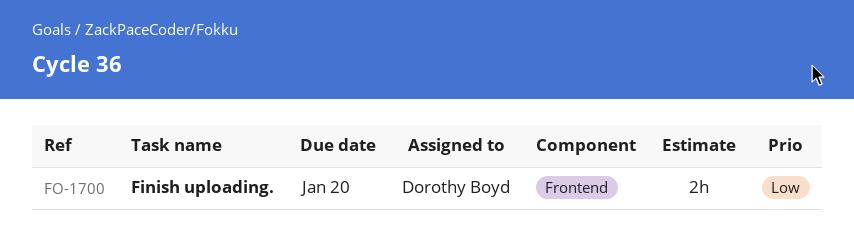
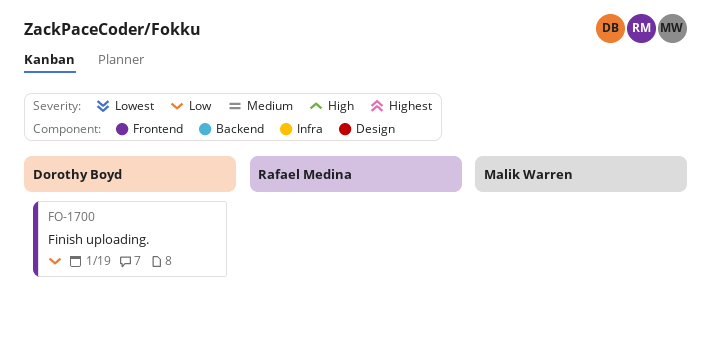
FO-1700, due: Jan 20 -> Jan 19

